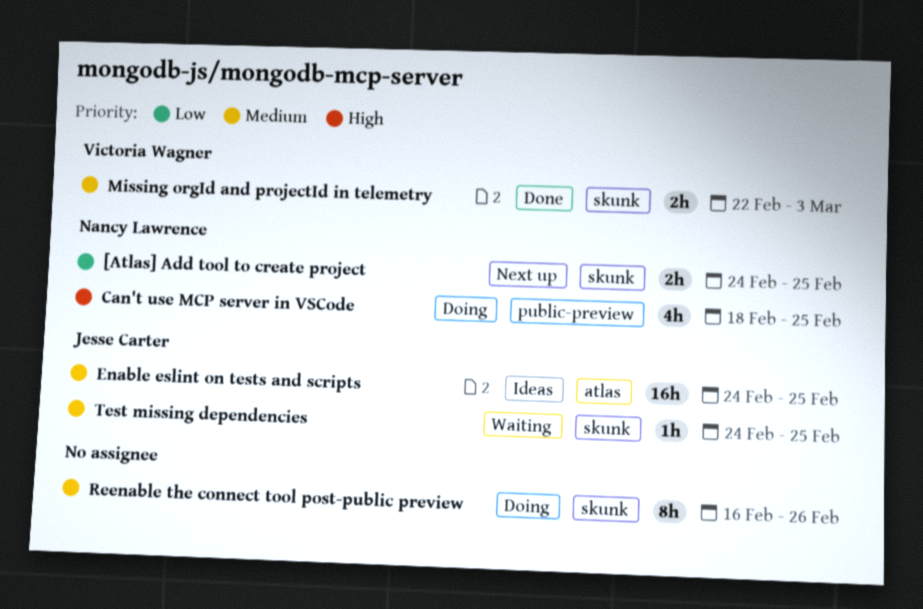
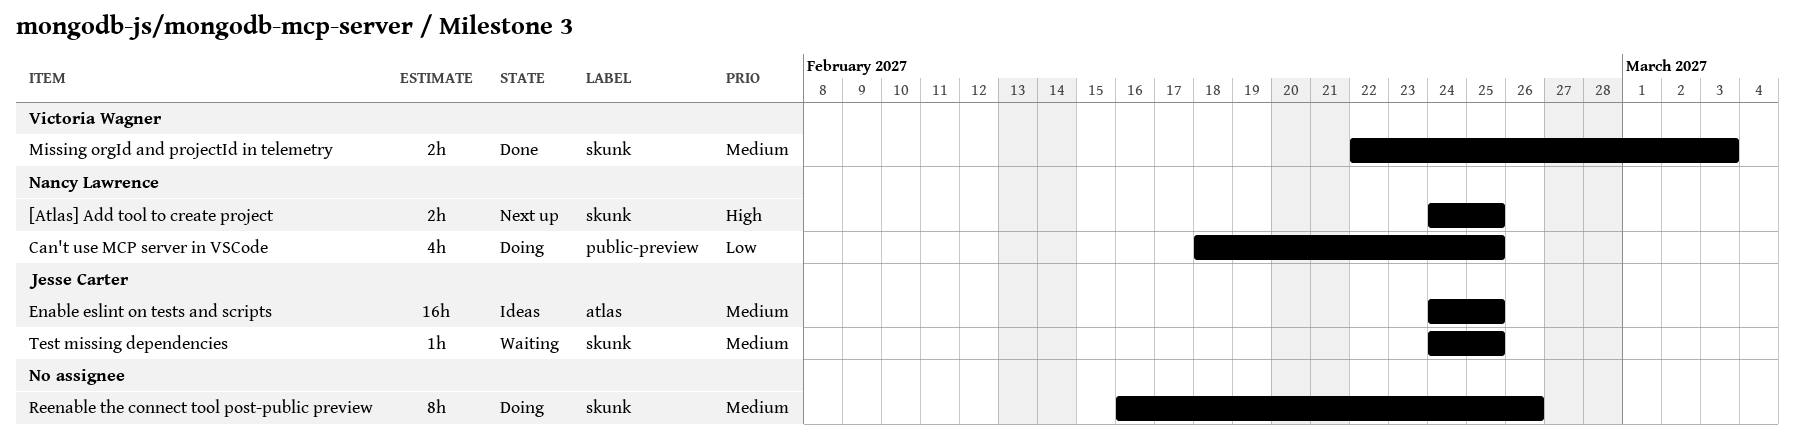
[Atlas] Add tool to create project, priority: Low -> High
Can't use MCP server in VSCode, priority: High -> Low

